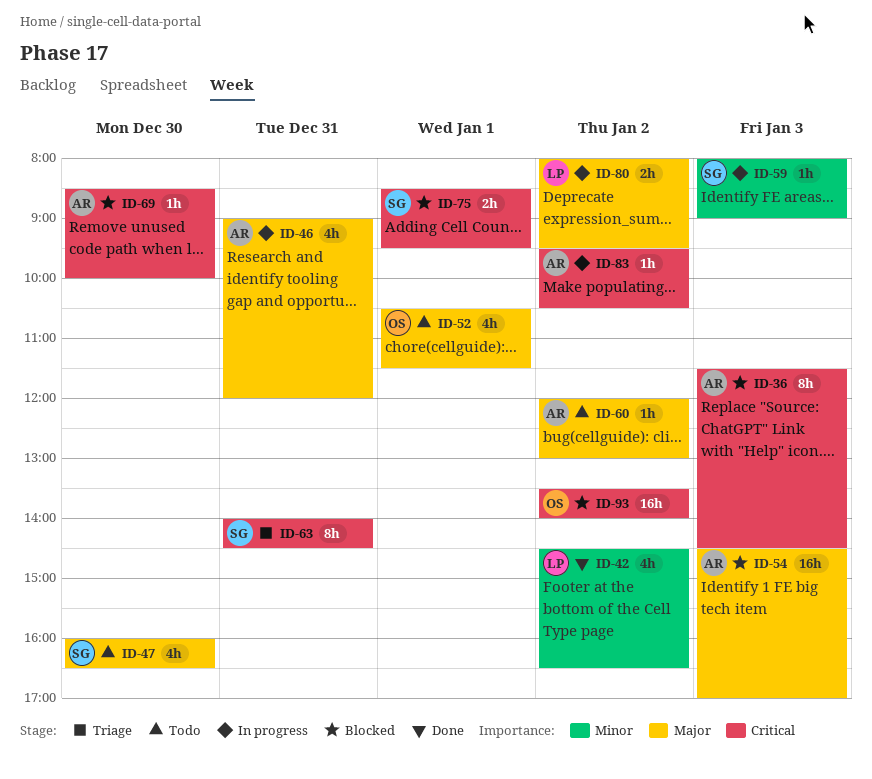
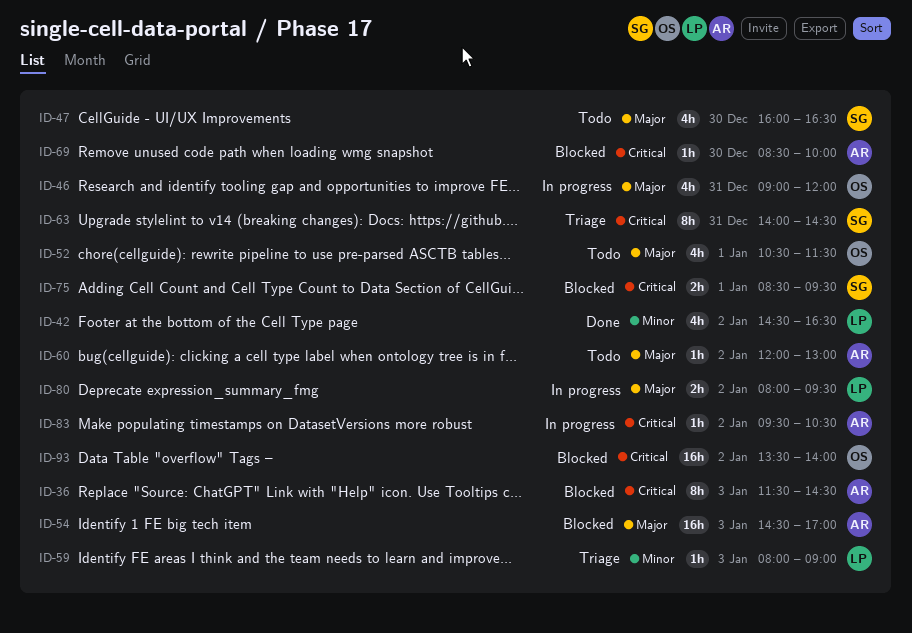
ID-46, owner: AR -> OS
ID-59, status: In progress -> Triage
ID-59, owner: SG -> LP

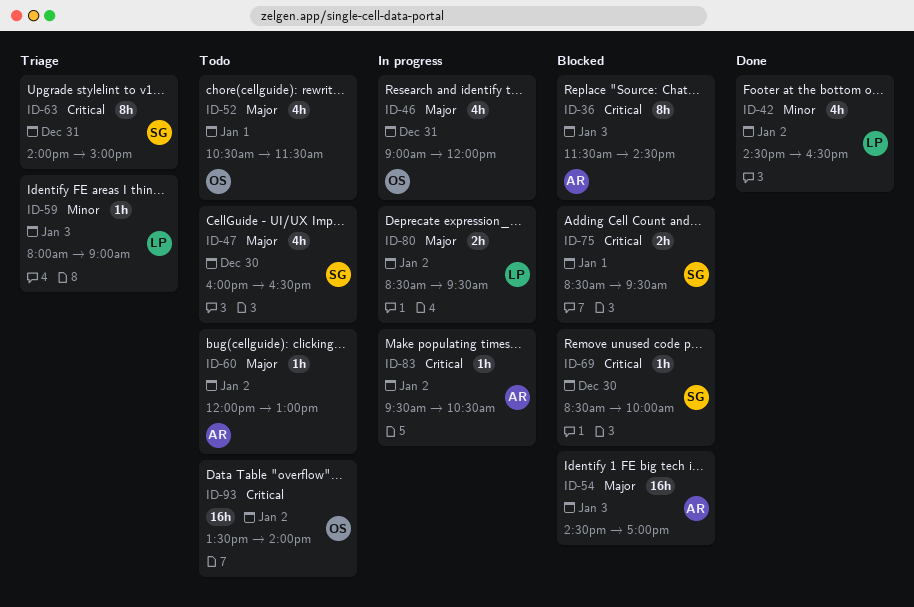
ID-63, ends: 14:30 -> 15:00
ID-69, owner: AR -> SG
ID-80, begins: 08:00 -> 08:30
ID-93, status: Blocked -> Todo

